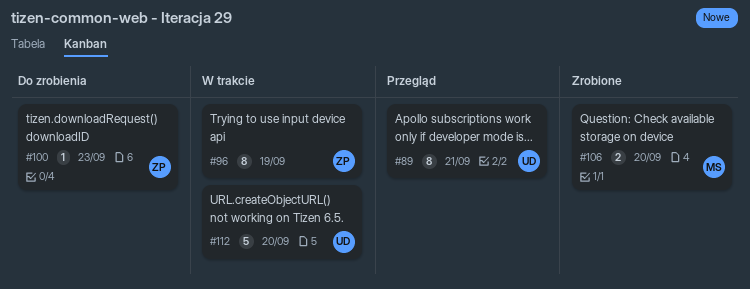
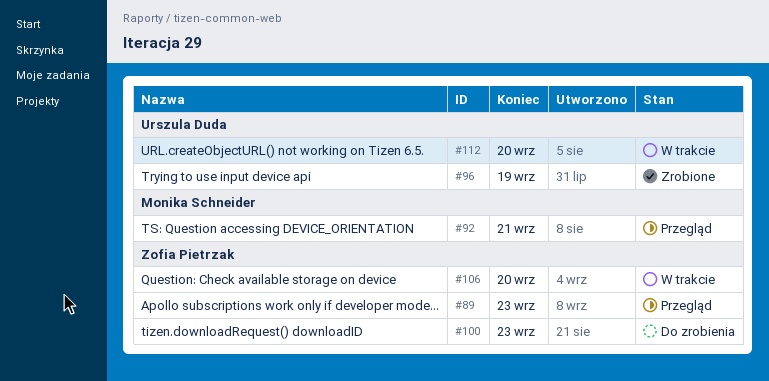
#89, owner: Urszula Duda -> Zofia Pietrzak
#89, due: Sep 21 -> Sep 23
#92: none -> present
#96, status: W trakcie -> Zrobione
#96, owner: Zofia Pietrzak -> Urszula Duda
#106, status: Zrobione -> W trakcie
#106, owner: Monika Schneider -> Zofia Pietrzak

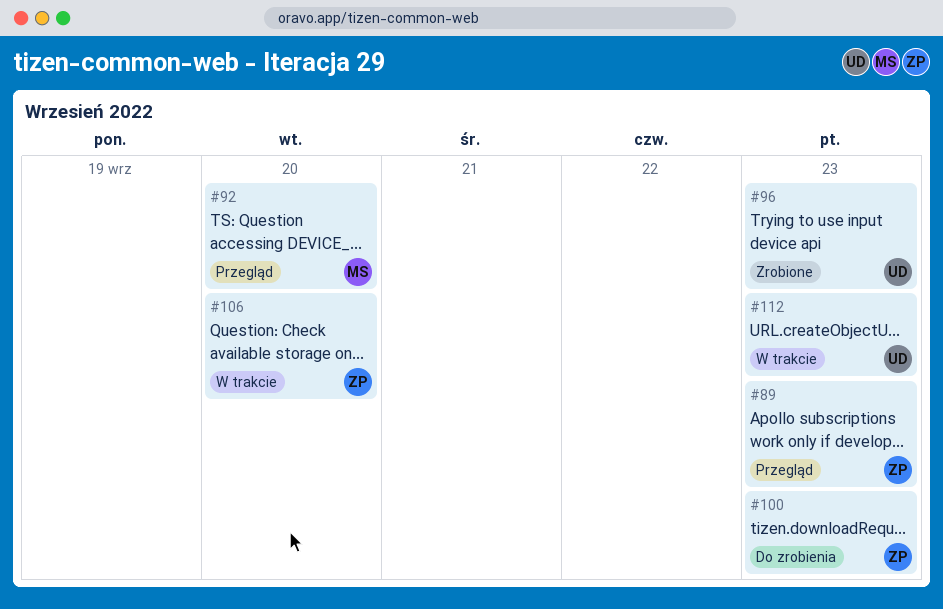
#92, due: Sep 21 -> Sep 20
#96, due: Sep 19 -> Sep 23
#112, due: Sep 20 -> Sep 23

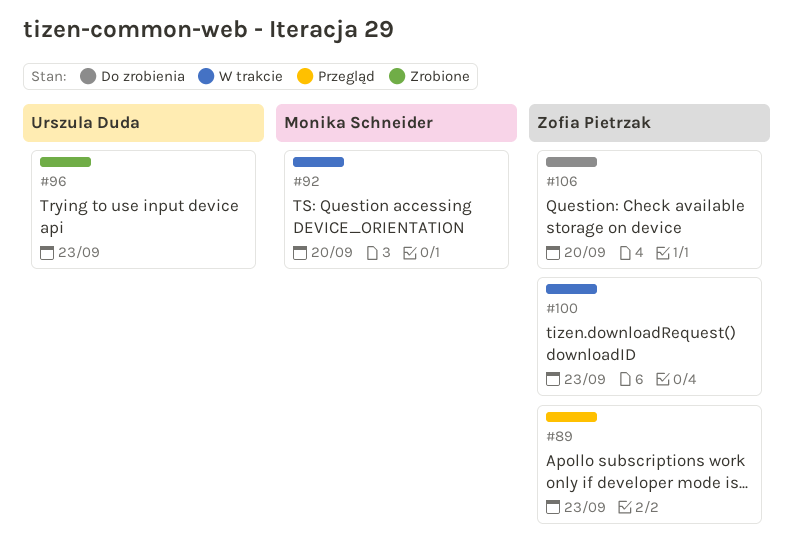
#92, status: Przegląd -> W trakcie
#100, status: Do zrobienia -> W trakcie
#106, status: W trakcie -> Do zrobienia
#112: present -> none

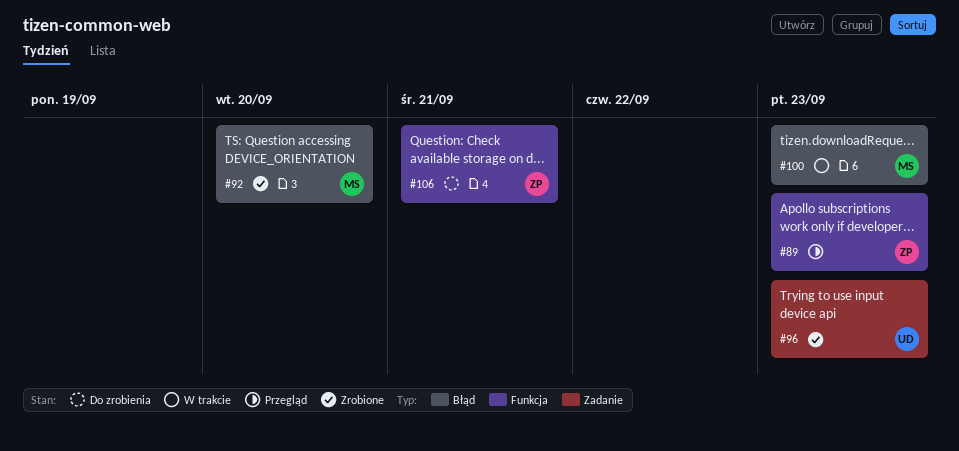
#92, status: W trakcie -> Zrobione
#100, owner: Zofia Pietrzak -> Monika Schneider
#106, due: Sep 20 -> Sep 21

